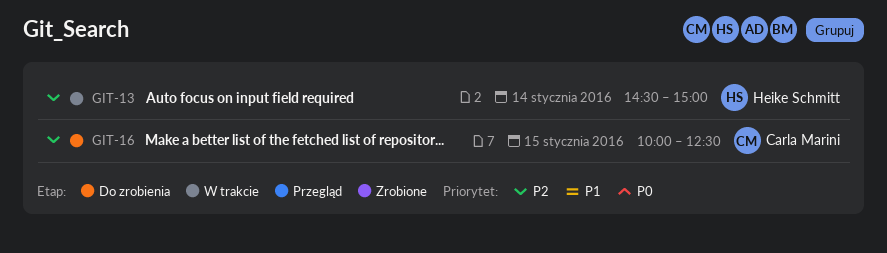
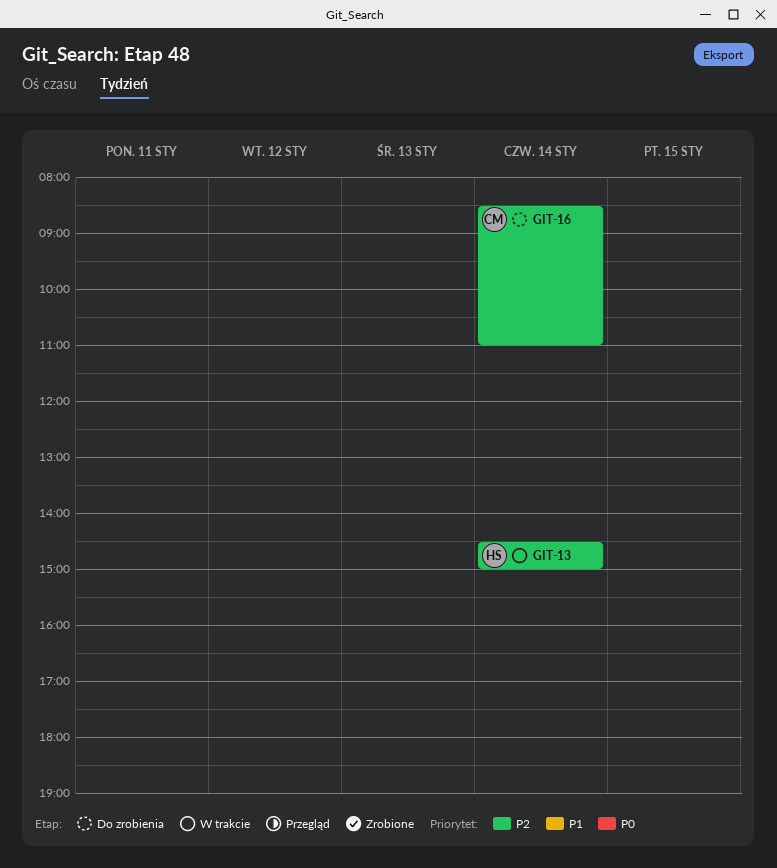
GIT-16, day: Jan 15 -> Jan 14
GIT-16, begins: 10:00 -> 08:30
GIT-16, ends: 12:30 -> 11:00

